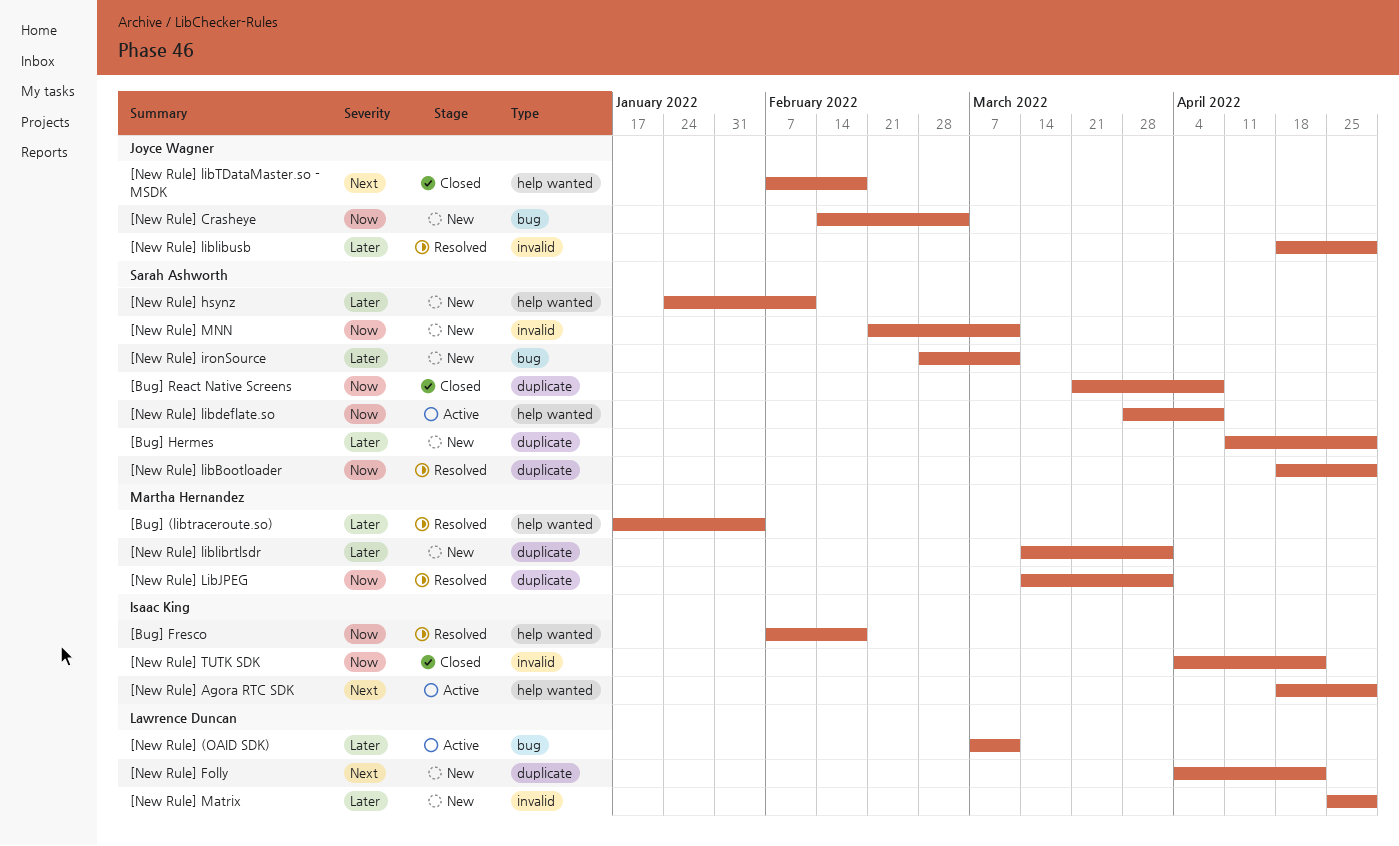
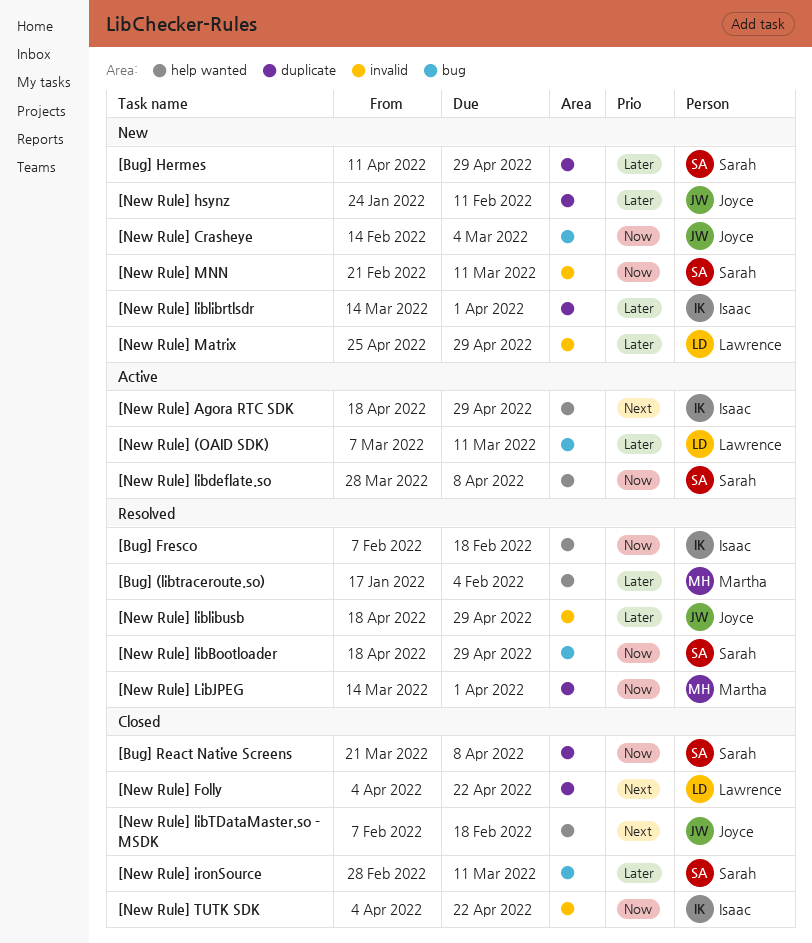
[New Rule] Folly, status: New -> Closed
[New Rule] hsynz, owner: Sarah Ashworth -> Joyce Wagner
[New Rule] hsynz, label: help wanted -> duplicate
[New Rule] ironSource, status: New -> Closed
[New Rule] libBootloader, label: duplicate -> bug
[New Rule] liblibrtlsdr, owner: Martha Hernandez -> Isaac King

